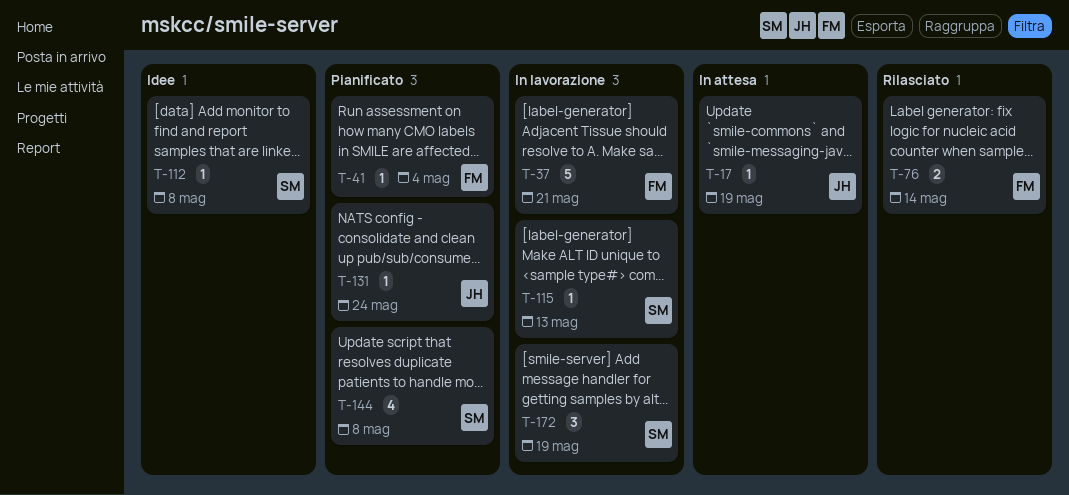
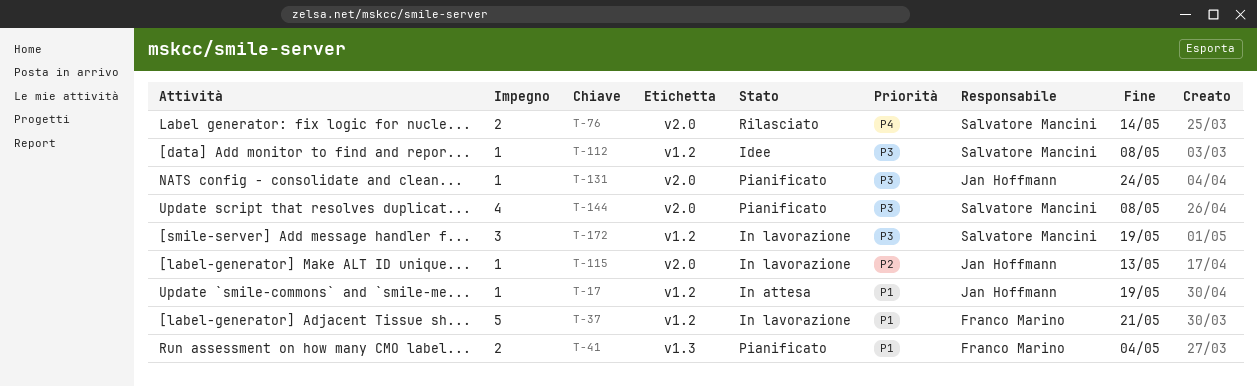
T-41, estimate: 1 -> 2
T-76, owner: Franco Marino -> Salvatore Mancini
T-115, owner: Salvatore Mancini -> Jan Hoffmann

